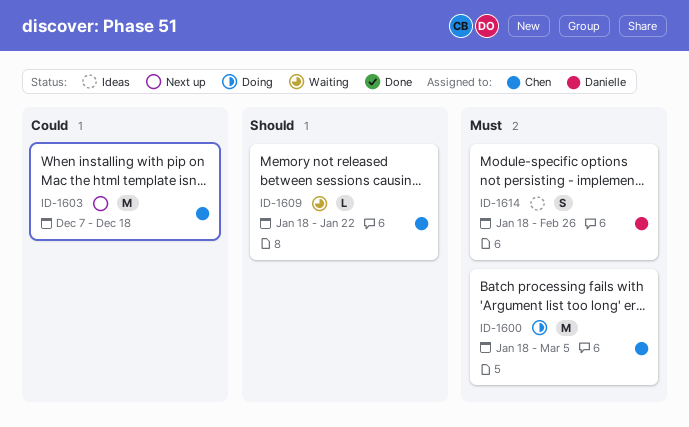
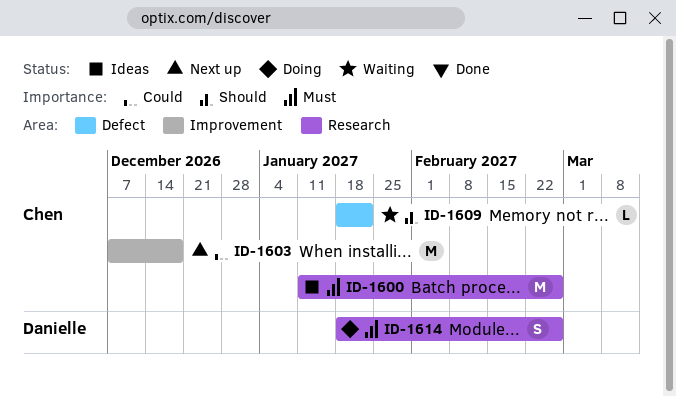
ID-1600, status: Doing -> Ideas
ID-1600, start: Jan 18 -> Jan 11
ID-1600, due: Mar 5 -> Feb 26
ID-1614, status: Ideas -> Doing

